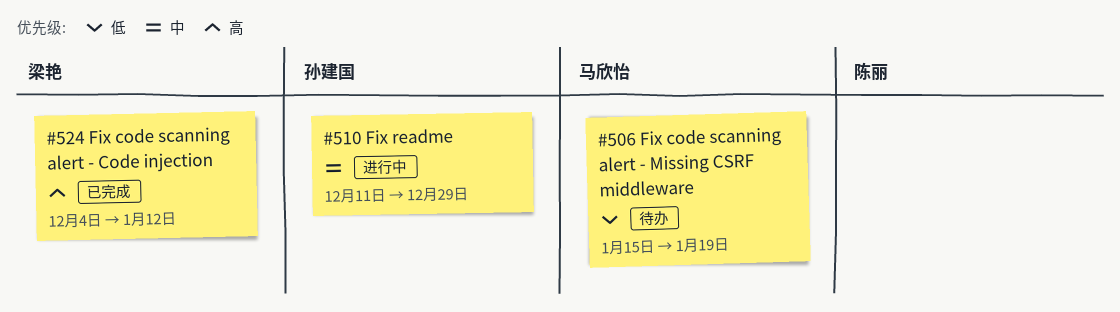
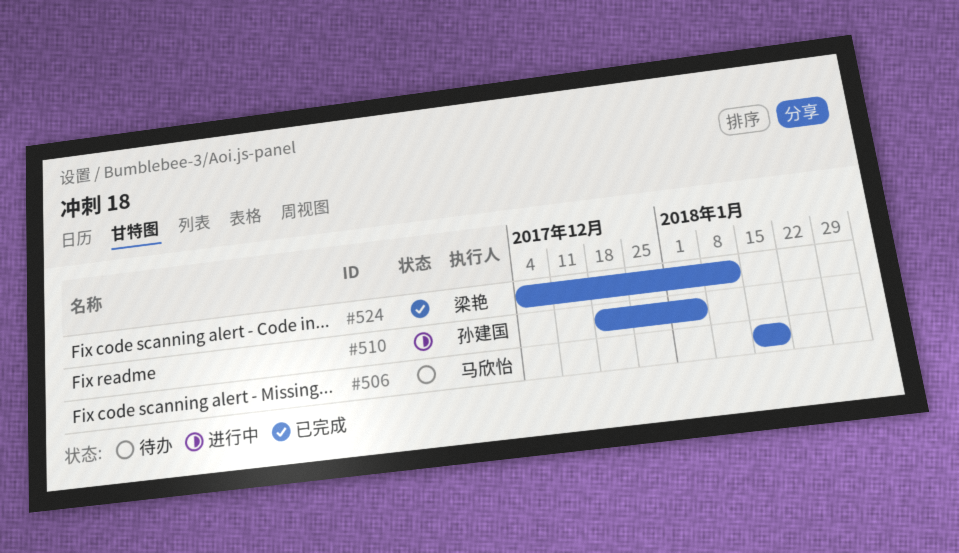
#510, start: Dec 11 -> Dec 18
#510, due: Dec 29 -> Jan 5

